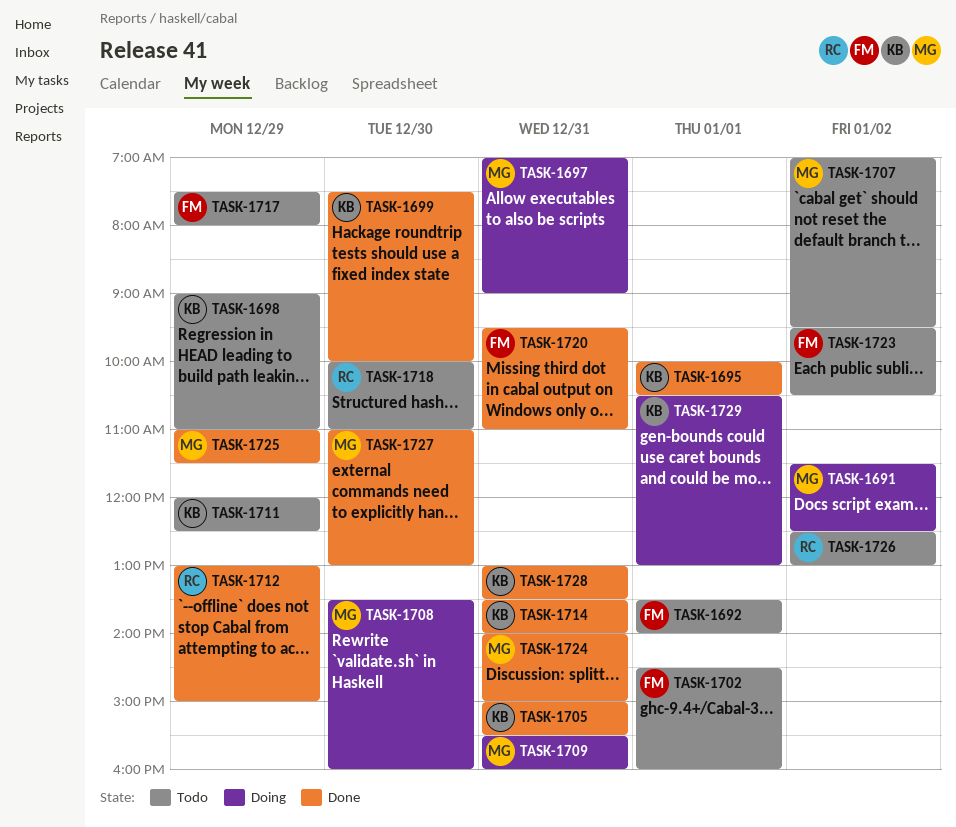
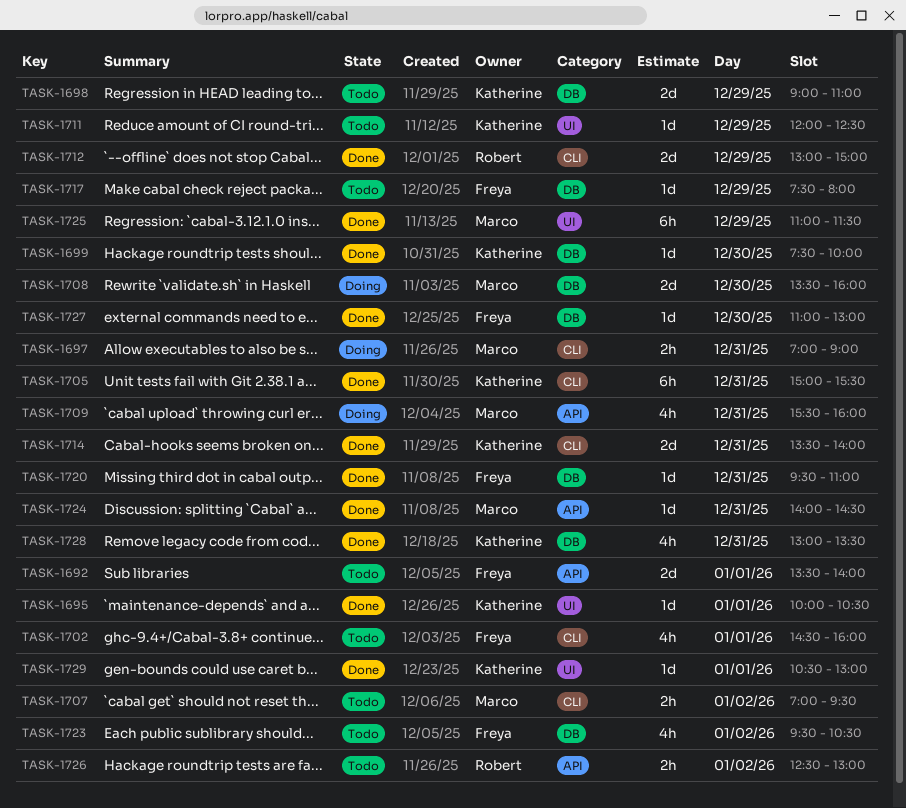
TASK-1691: present -> none
TASK-1718: present -> none
TASK-1724, ends: 15:00 -> 14:30
TASK-1727, owner: Marco -> Freya
TASK-1729, status: Doing -> Done

